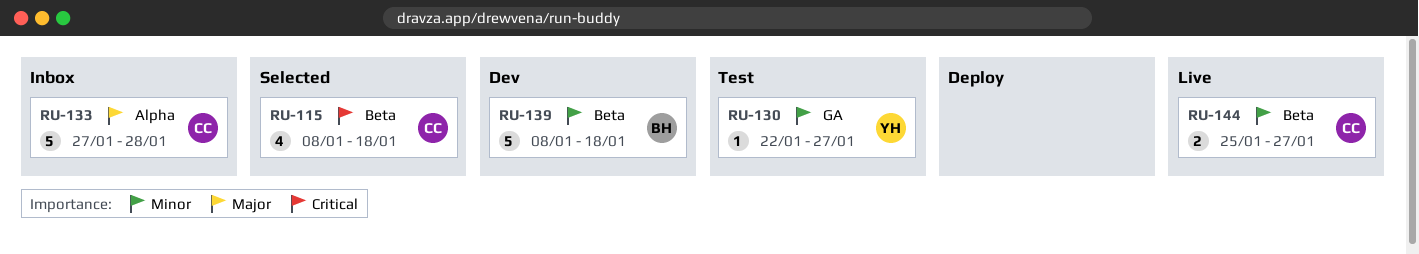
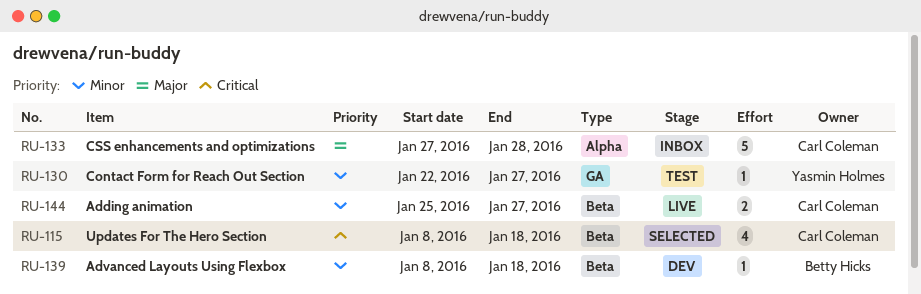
RU-139, estimate: 5 -> 1

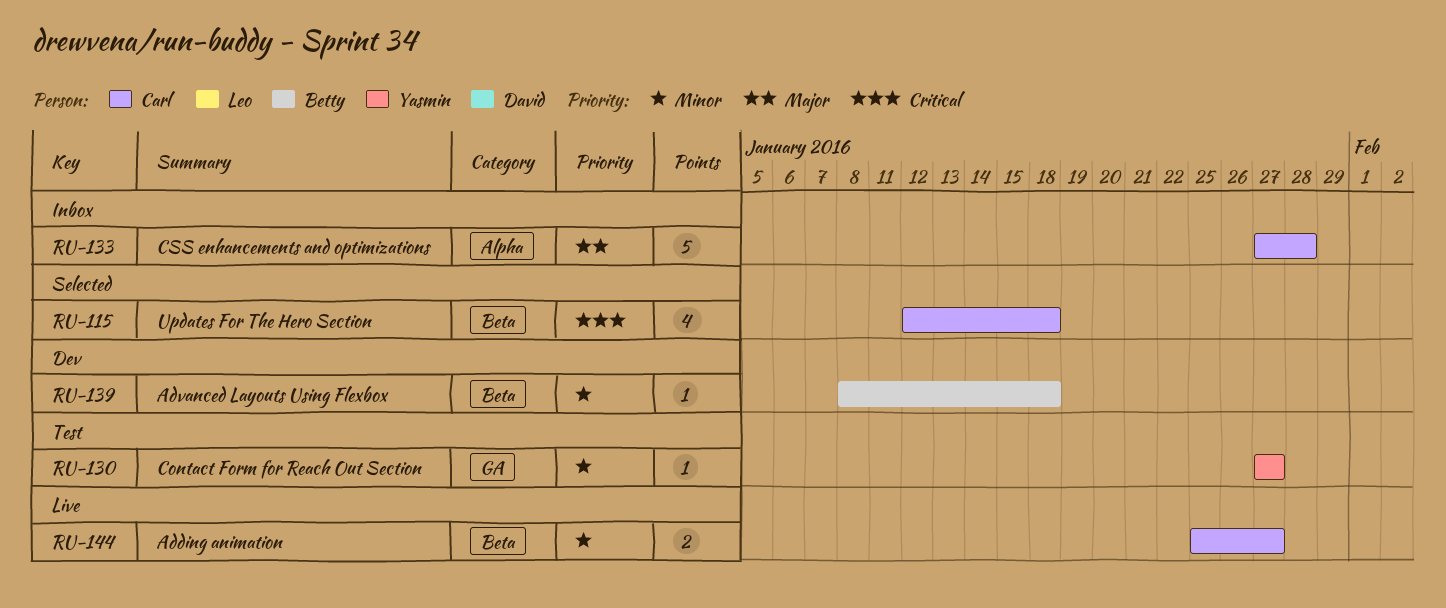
RU-115, start: Jan 8 -> Jan 12
RU-130, start: Jan 22 -> Jan 27

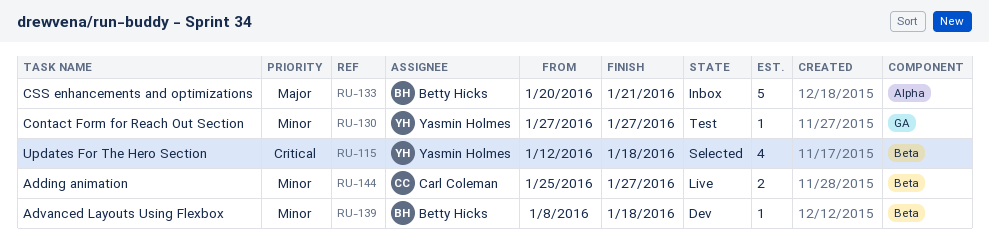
RU-115, owner: Carl Coleman -> Yasmin Holmes
RU-133, owner: Carl Coleman -> Betty Hicks
RU-133, start: Jan 27 -> Jan 20
RU-133, due: Jan 28 -> Jan 21

